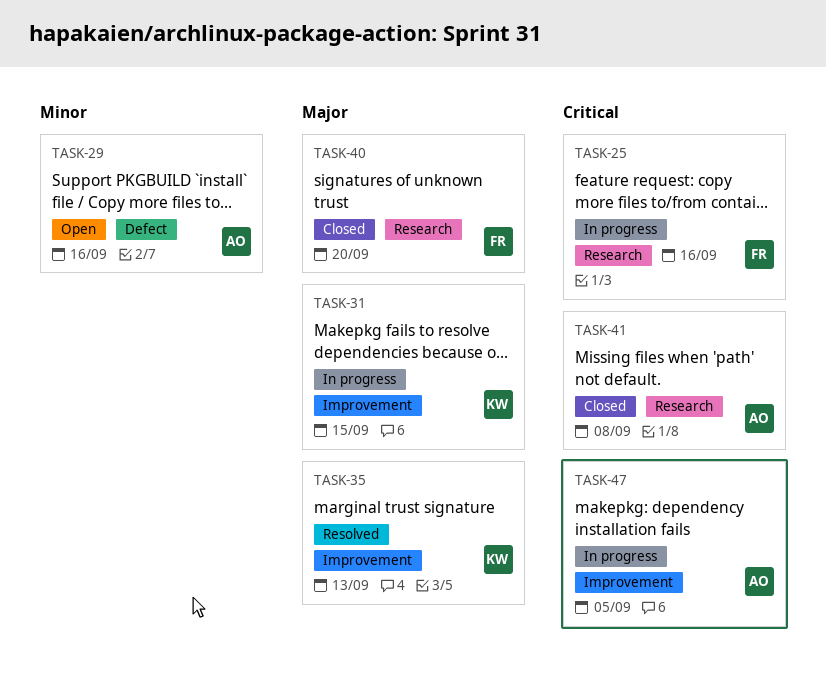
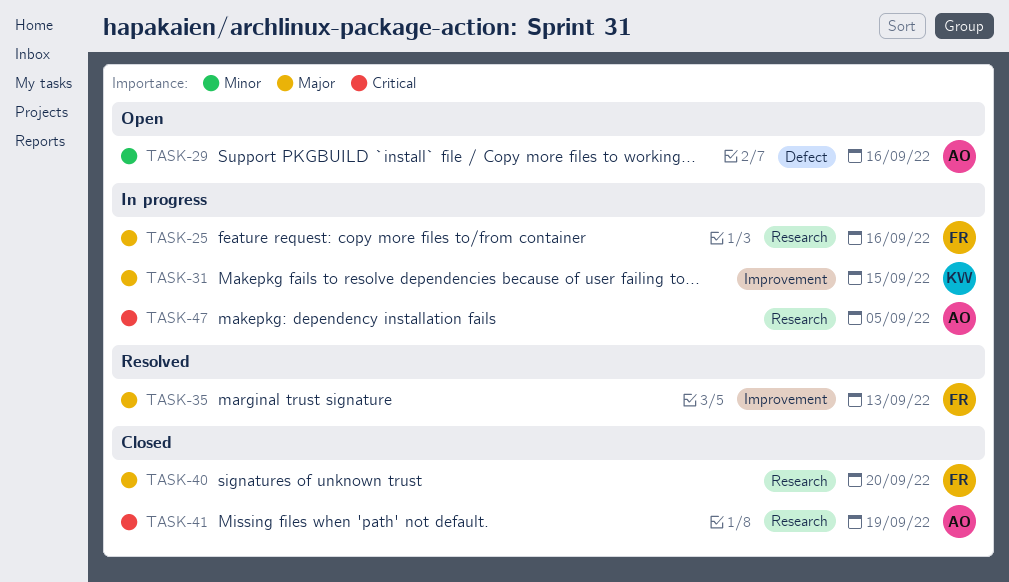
TASK-25, priority: Critical -> Major
TASK-35, owner: KW -> FR
TASK-41, due: Sep 8 -> Sep 19
TASK-47, label: Improvement -> Research

